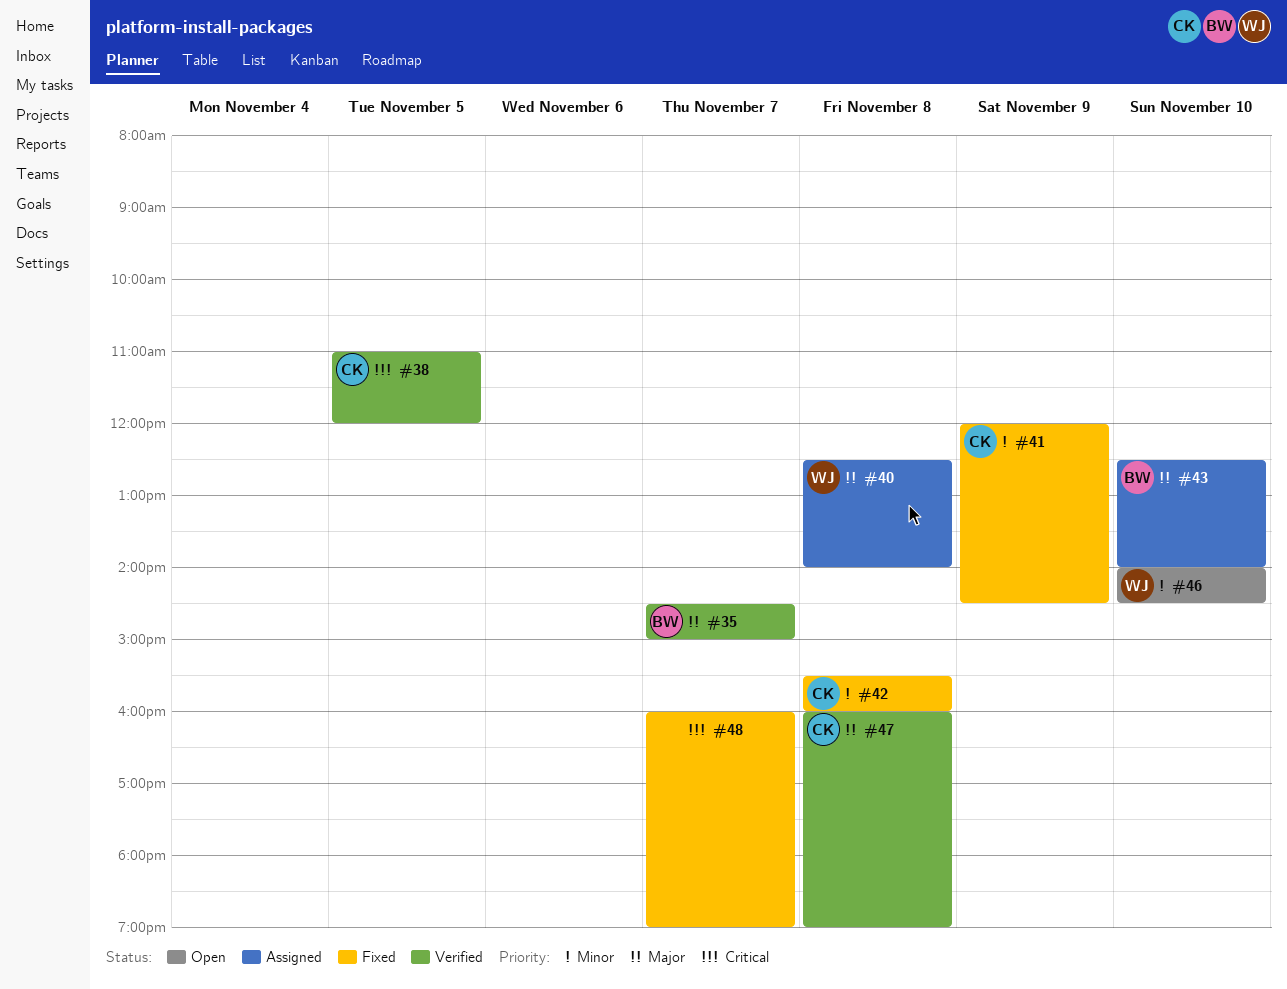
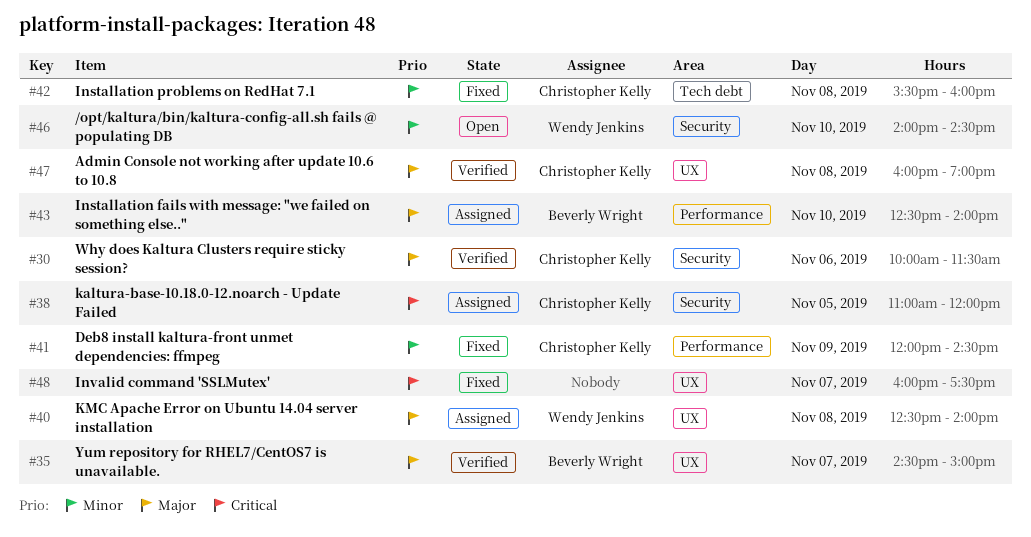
#30: none -> present
#38, status: Verified -> Assigned
#48, ends: 19:00 -> 17:30

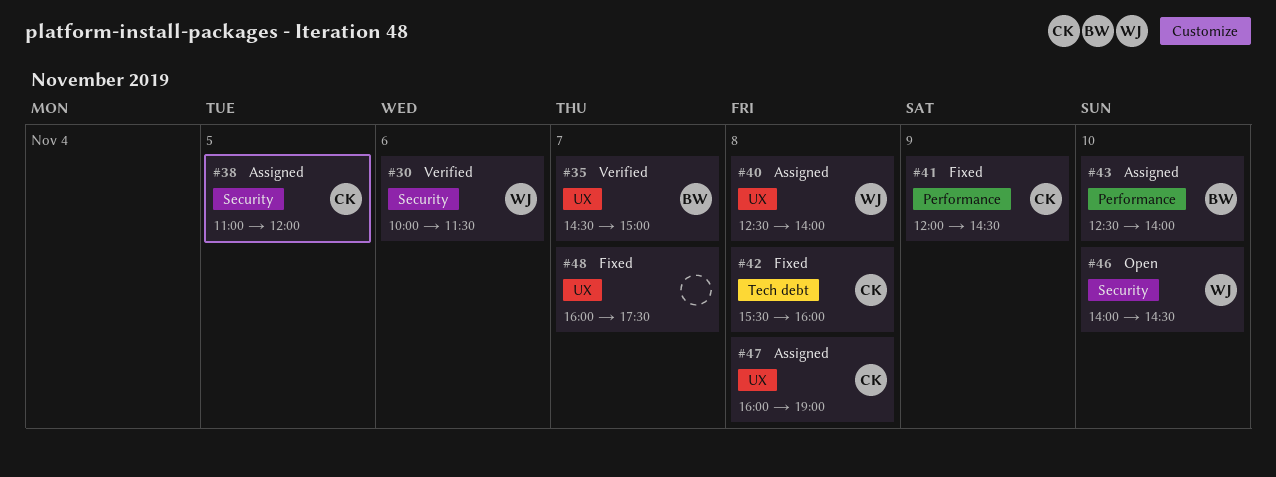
#30, owner: Christopher Kelly -> Wendy Jenkins
#47, status: Verified -> Assigned

